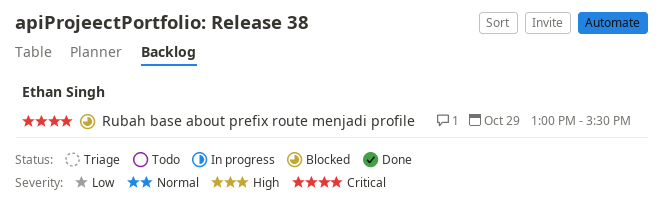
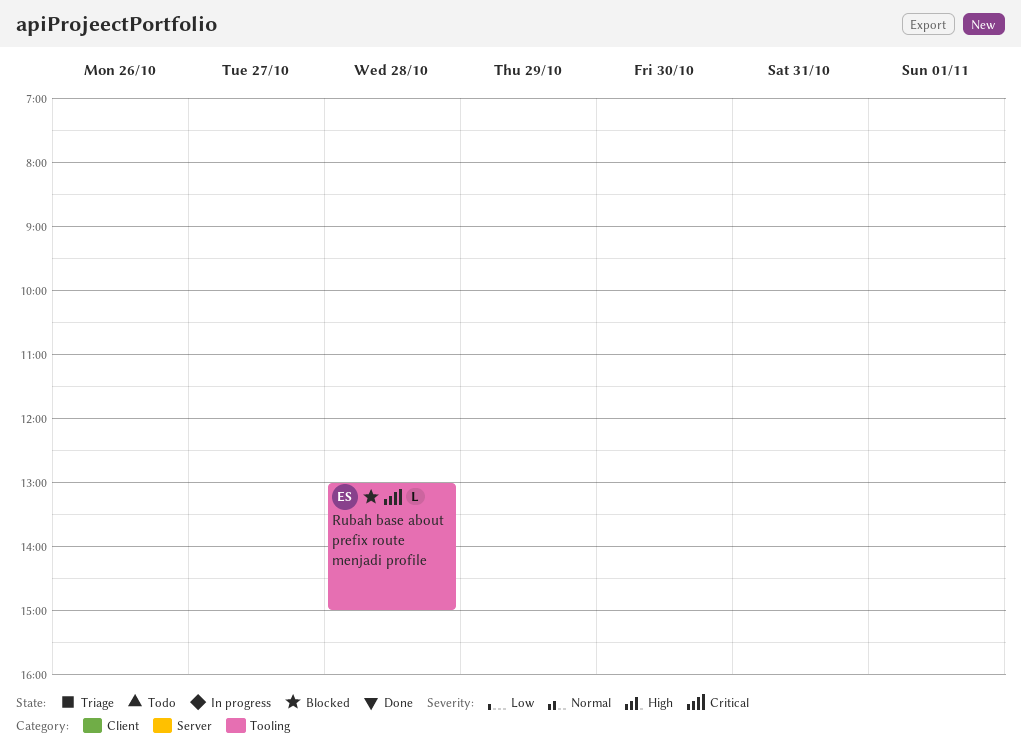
Rubah base about prefix route menjadi profile, day: Oct 29 -> Oct 28
Rubah base about prefix route menjadi profile, ends: 15:30 -> 15:00

